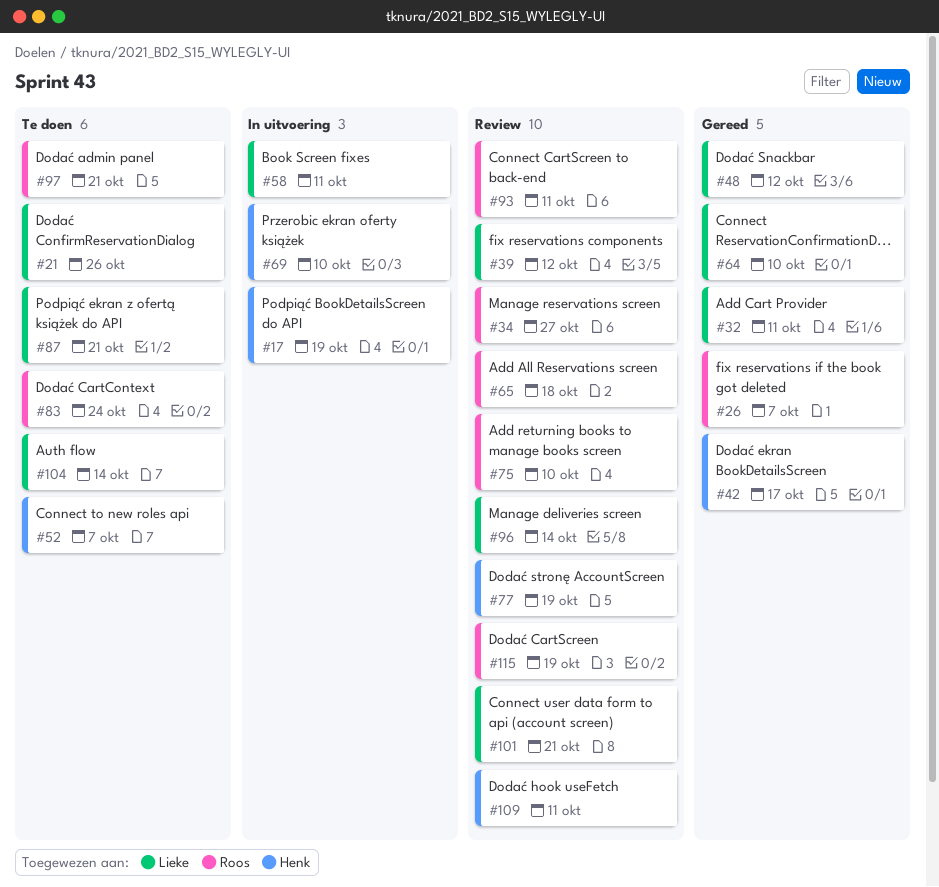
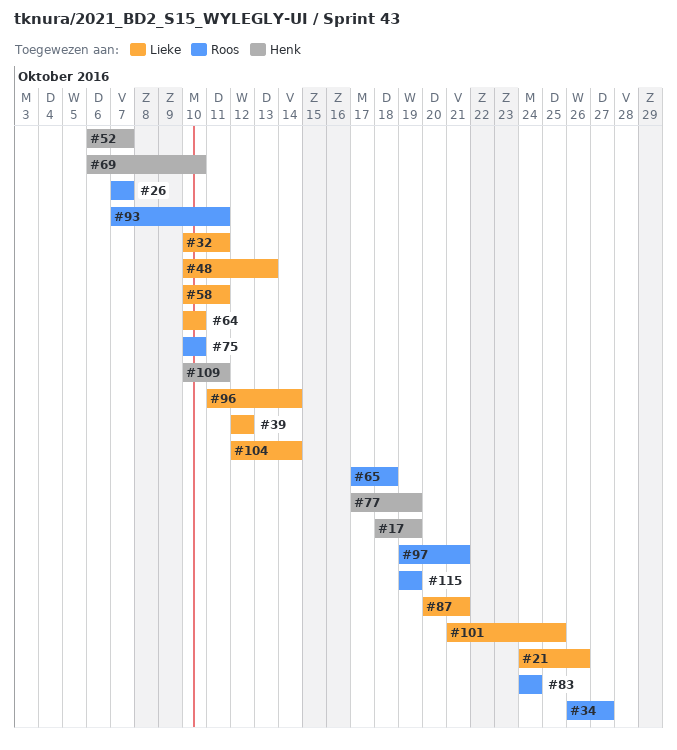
#42: present -> none
#48, due: Oct 12 -> Oct 13
#101, due: Oct 21 -> Oct 25

